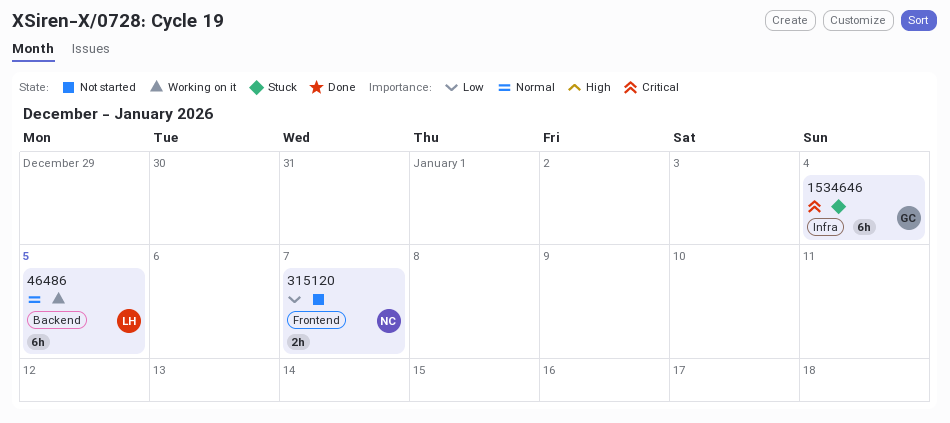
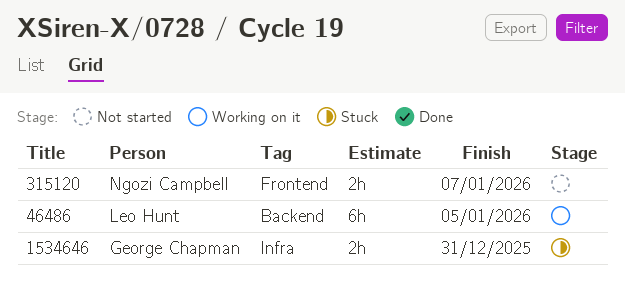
1534646, estimate: 6h -> 2h
1534646, due: Jan 4 -> Dec 31

